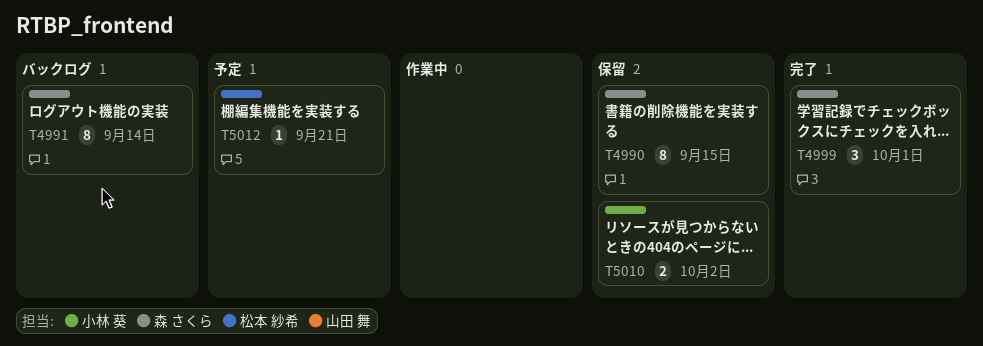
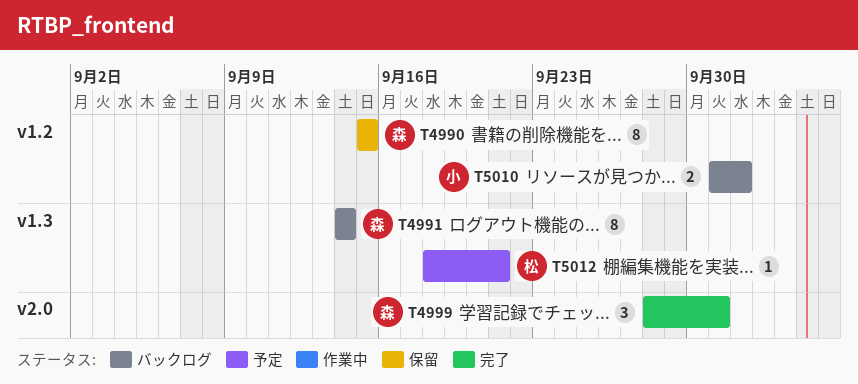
T5010, status: 保留 -> バックログ

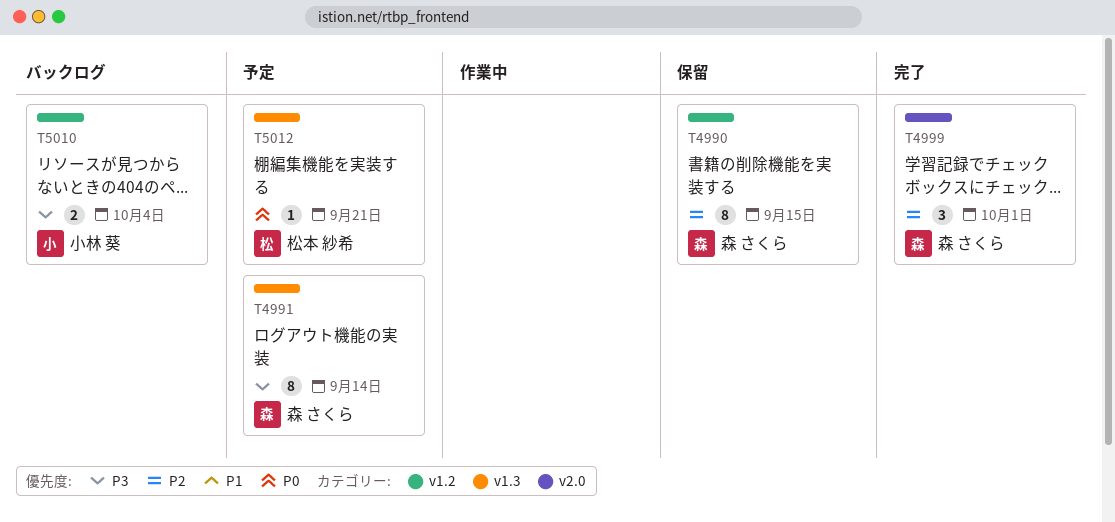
T4991, status: バックログ -> 予定
T5010, due: Oct 2 -> Oct 4

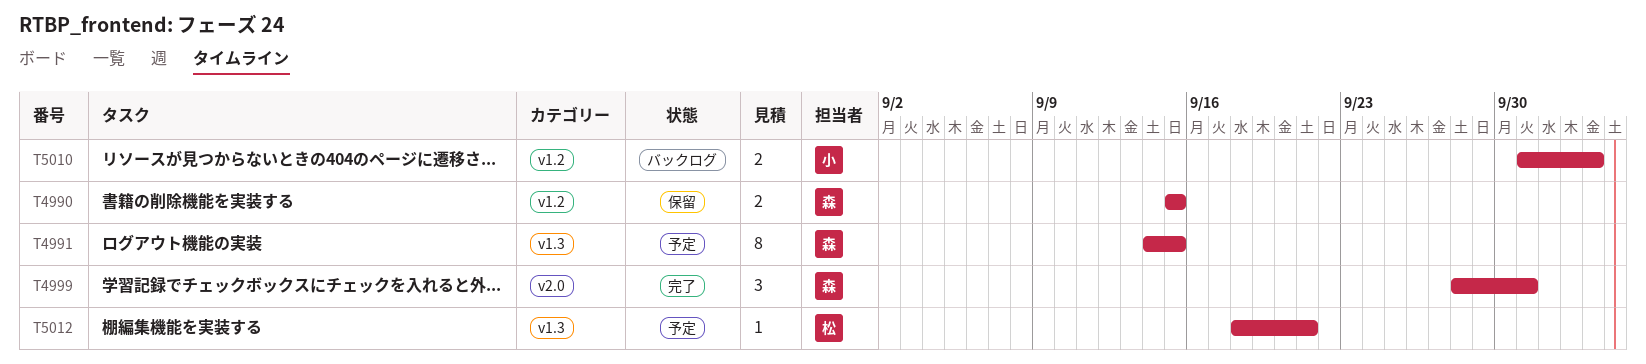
T4990, estimate: 8 -> 2
T4991, due: Sep 14 -> Sep 15

